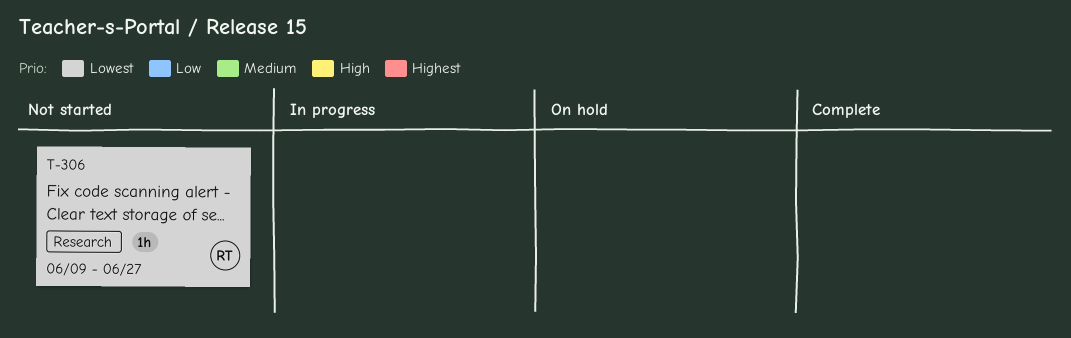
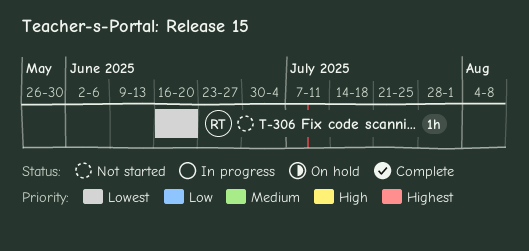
T-306, start: Jun 9 -> Jun 16
T-306, due: Jun 27 -> Jun 20

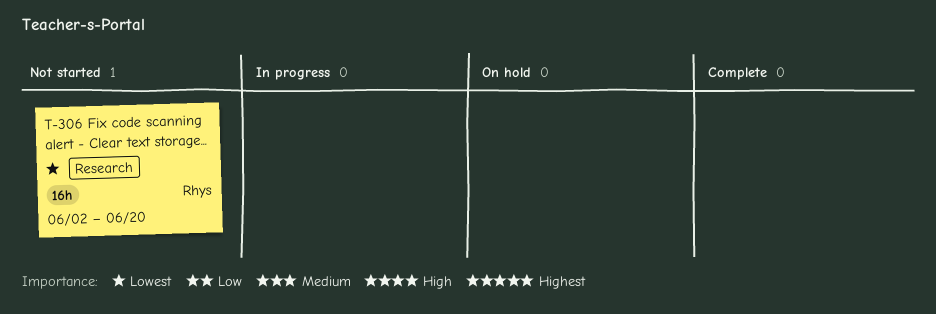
T-306, estimate: 1h -> 16h
T-306, start: Jun 16 -> Jun 2

